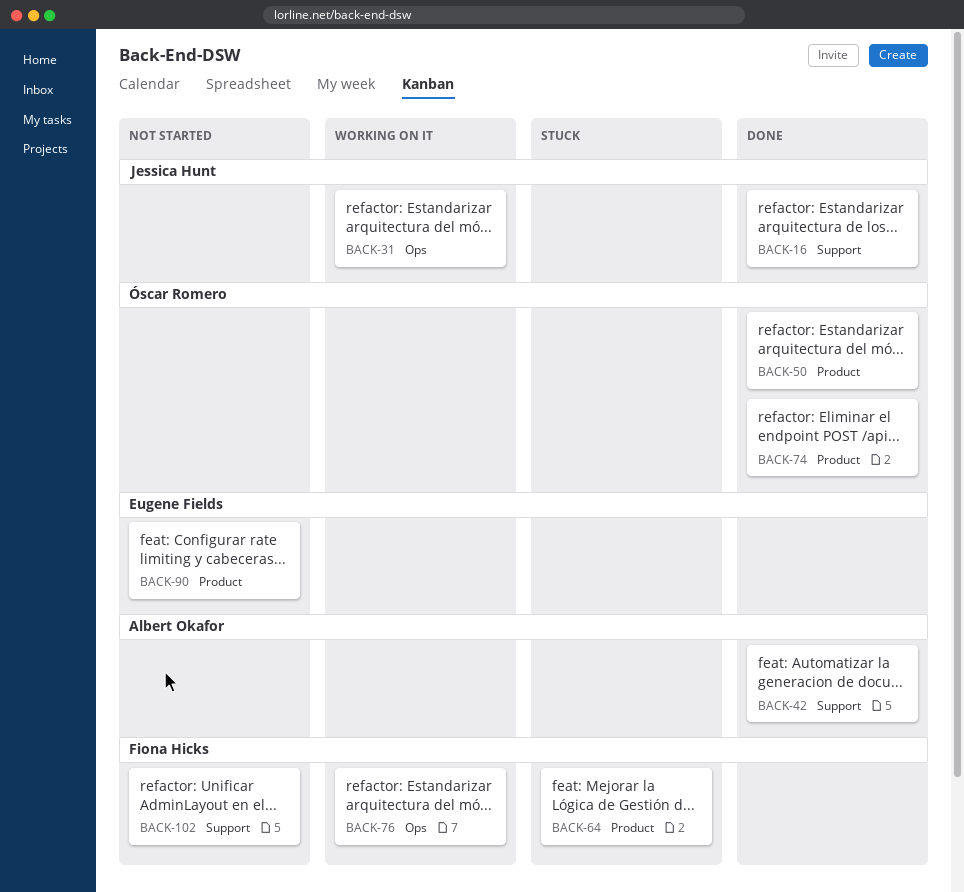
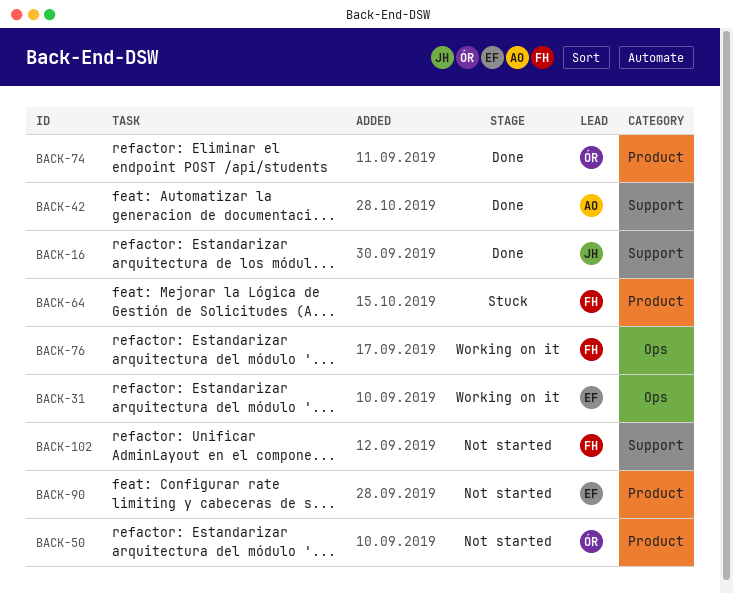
BACK-31, owner: Jessica Hunt -> Eugene Fields
BACK-50, status: Done -> Not started

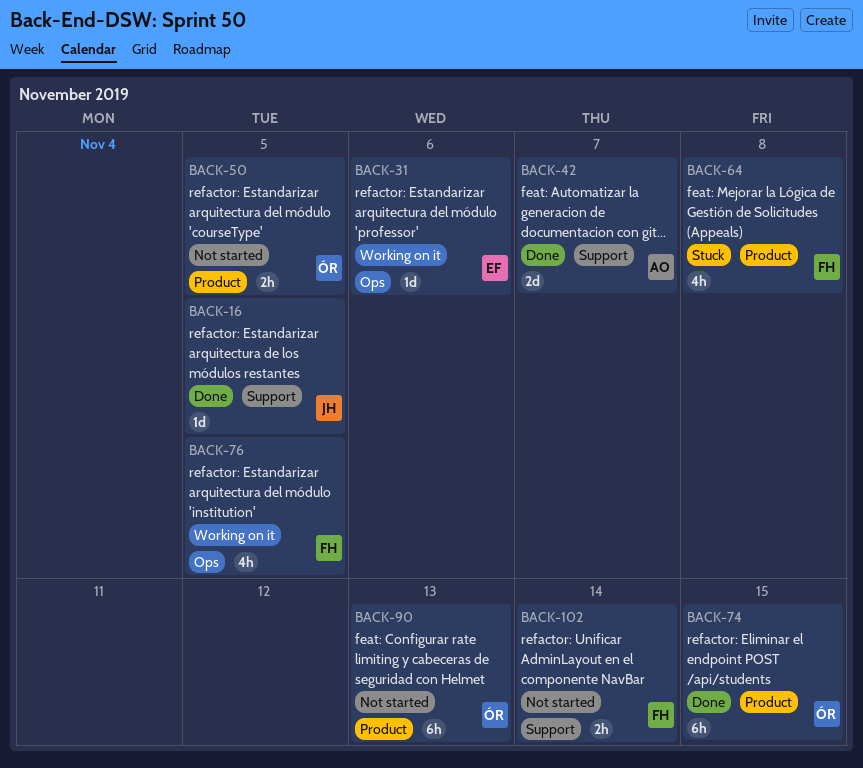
BACK-90, owner: EF -> ÓR

